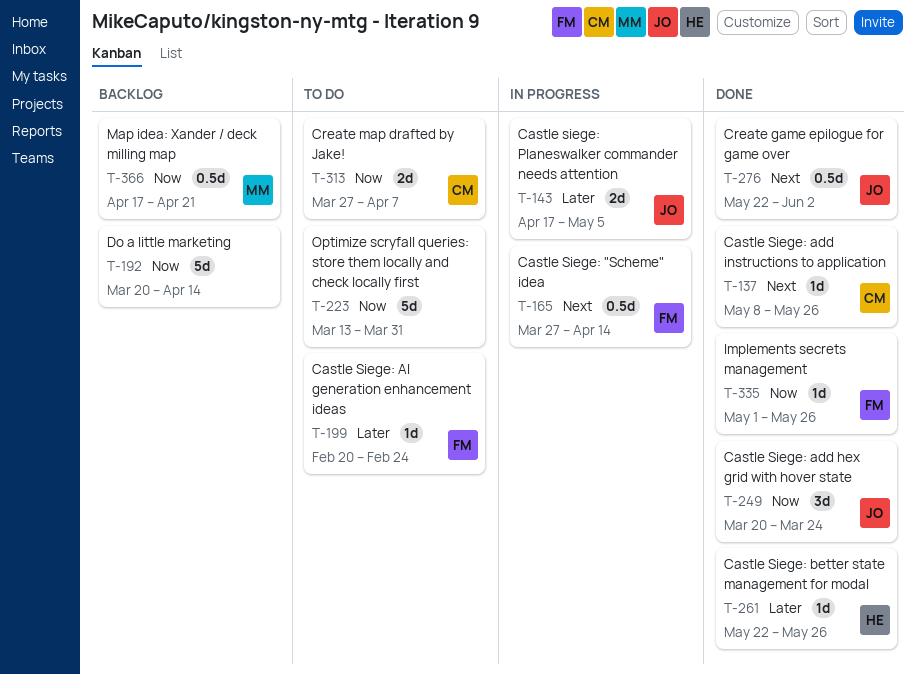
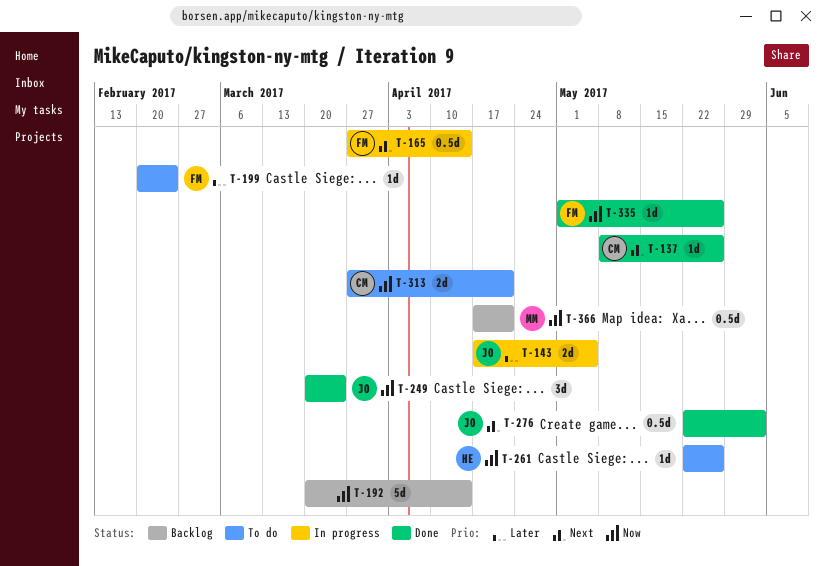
T-223: present -> none
T-261, status: Done -> To do
T-261, priority: Later -> Now
T-313, due: Apr 7 -> Apr 21

